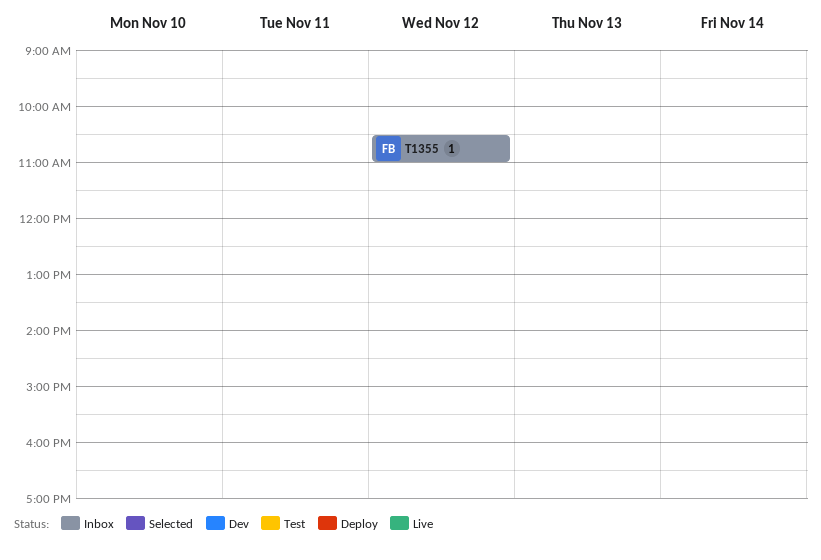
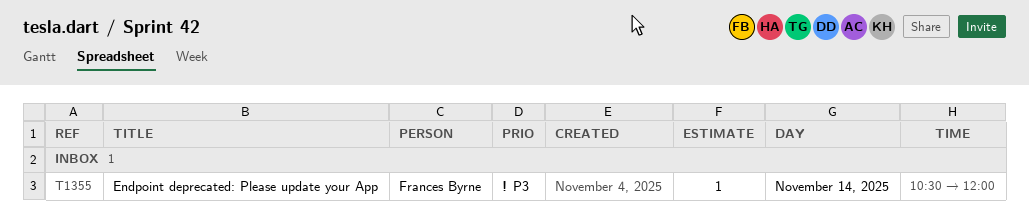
T1355, day: Nov 12 -> Nov 14
T1355, ends: 11:00 -> 12:00

